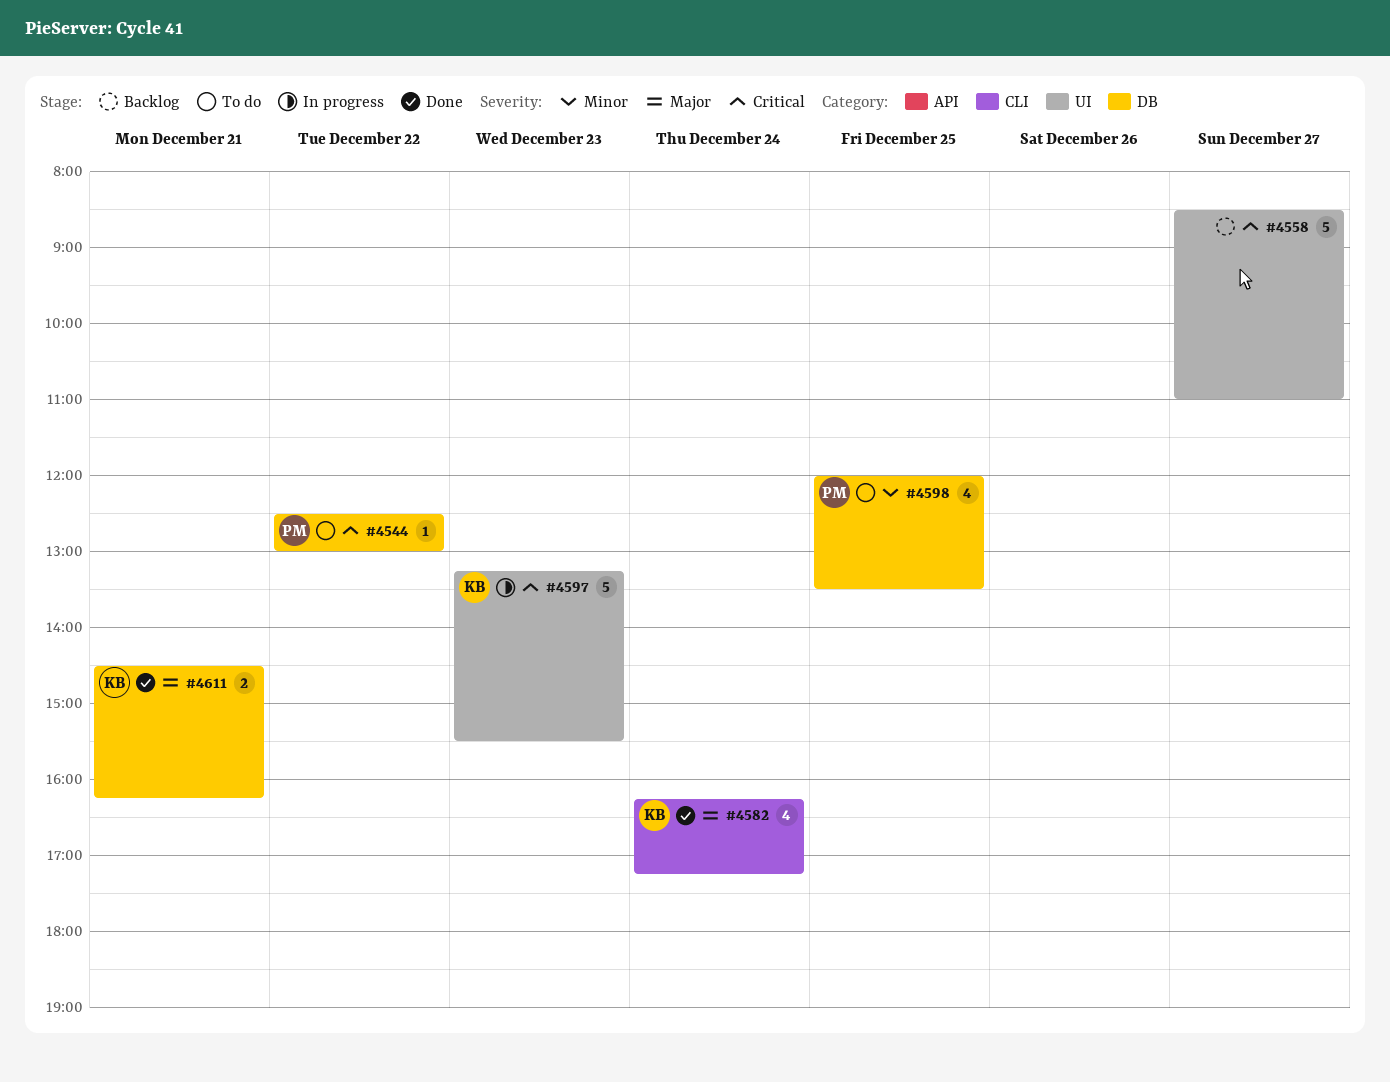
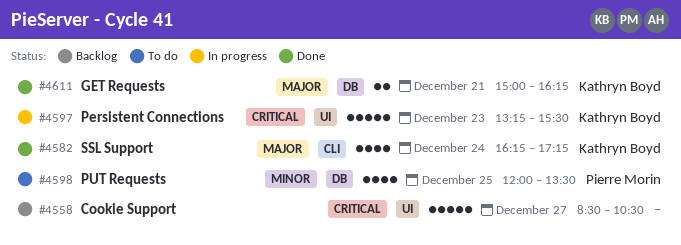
#4544: present -> none
#4558, ends: 11:00 -> 10:30
#4611, begins: 14:30 -> 15:00

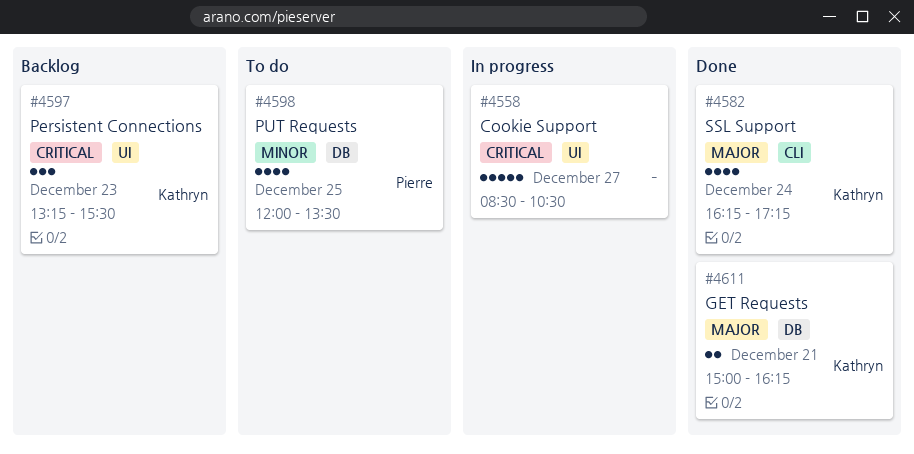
#4558, status: Backlog -> In progress
#4597, status: In progress -> Backlog
#4597, estimate: 5 -> 3

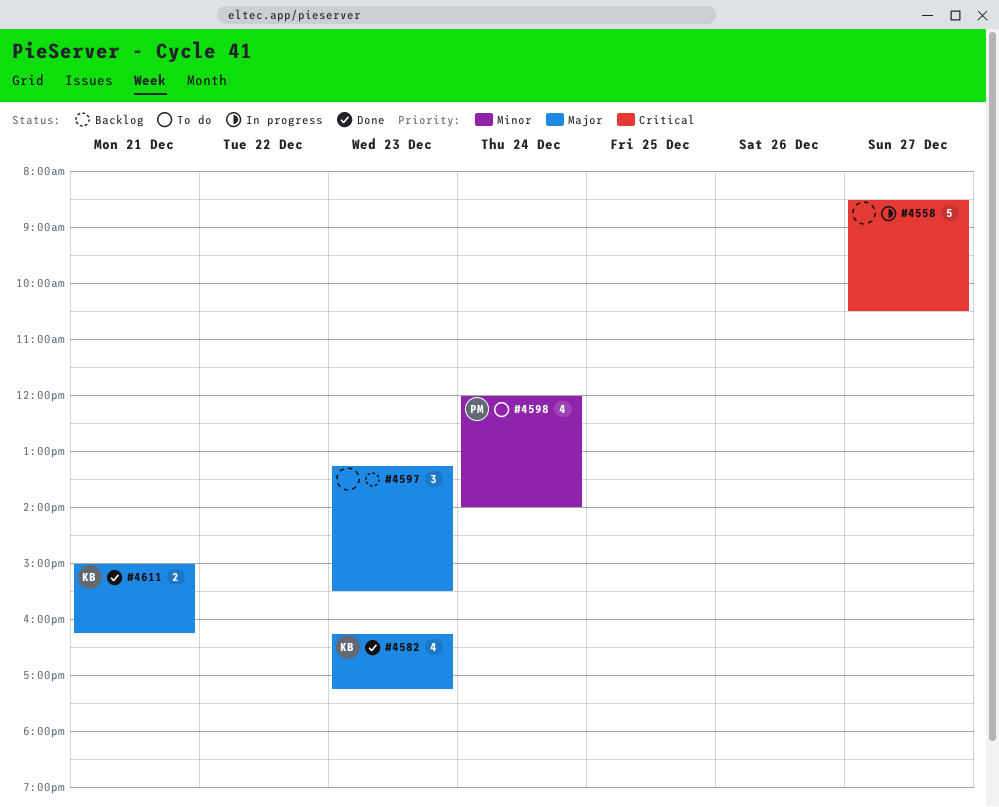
#4582, day: Dec 24 -> Dec 23
#4597, owner: Kathryn -> none
#4597, priority: Critical -> Major
#4598, day: Dec 25 -> Dec 24
#4598, ends: 13:30 -> 14:00

